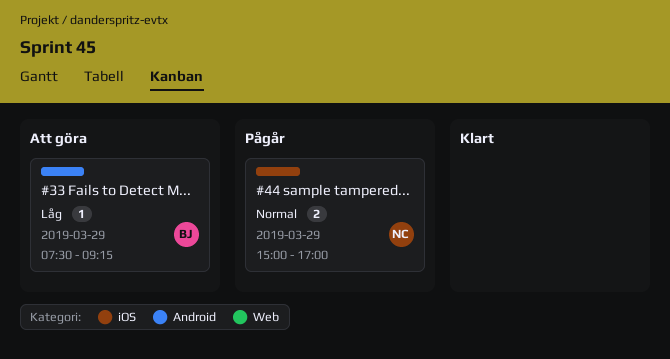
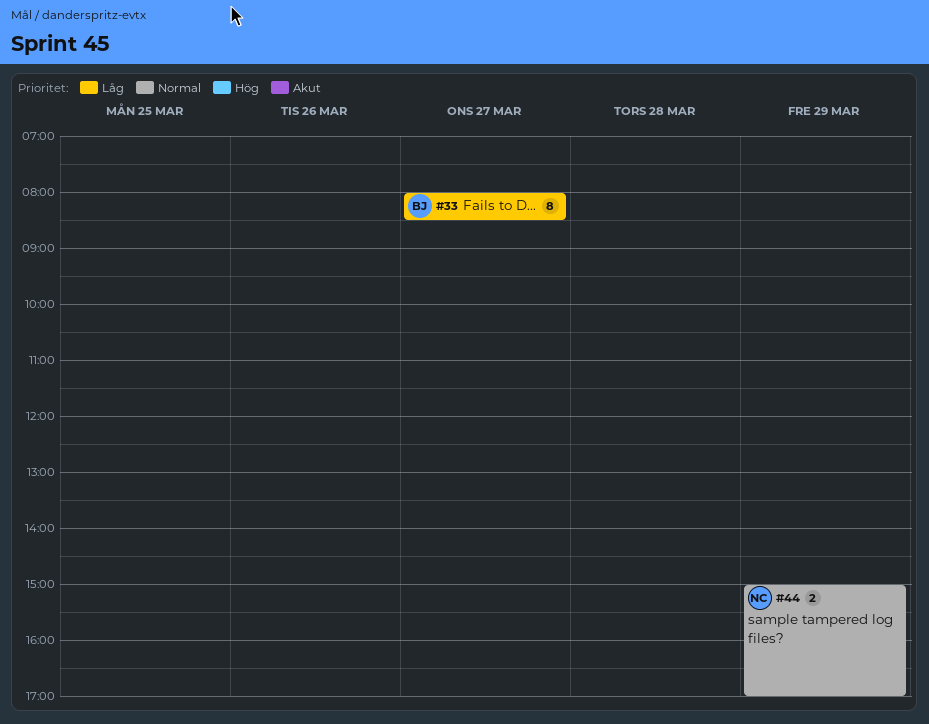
#33, estimate: 1 -> 8
#33, day: Mar 29 -> Mar 27
#33, begins: 07:30 -> 08:00
#33, ends: 09:15 -> 08:30

